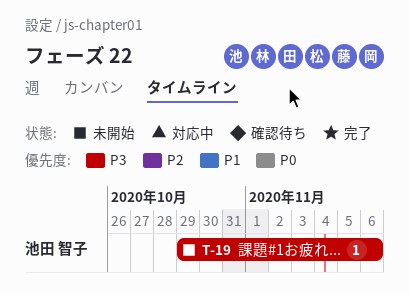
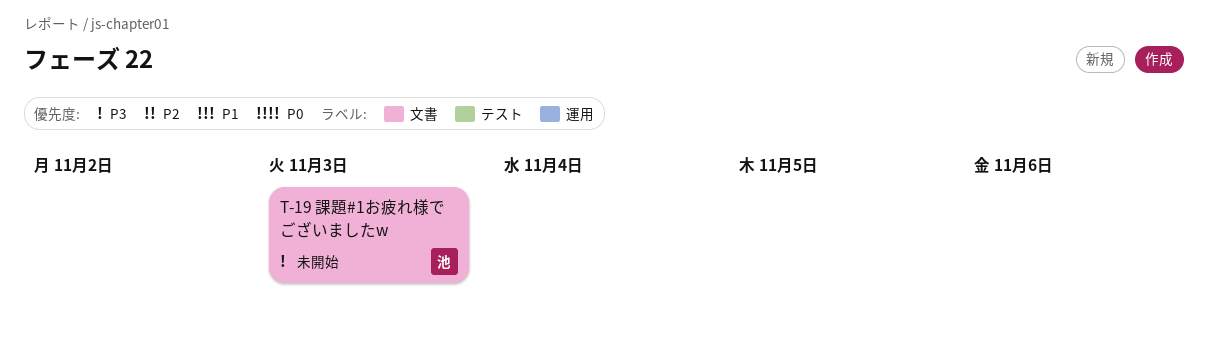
T-19, due: Nov 6 -> Nov 3

